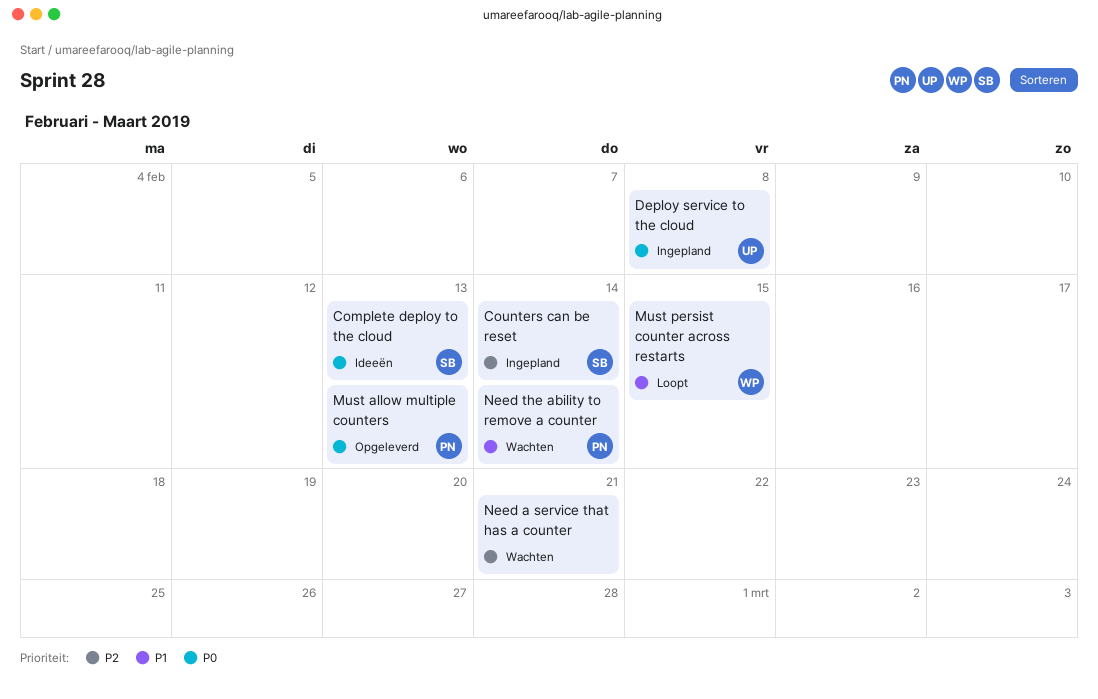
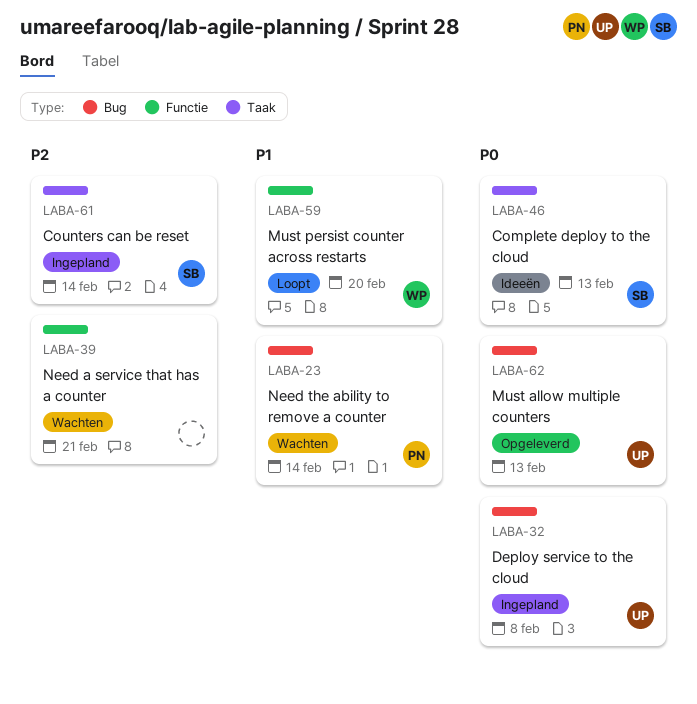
Must allow multiple counters, owner: PN -> UP
Must persist counter across restarts, due: Feb 15 -> Feb 20

